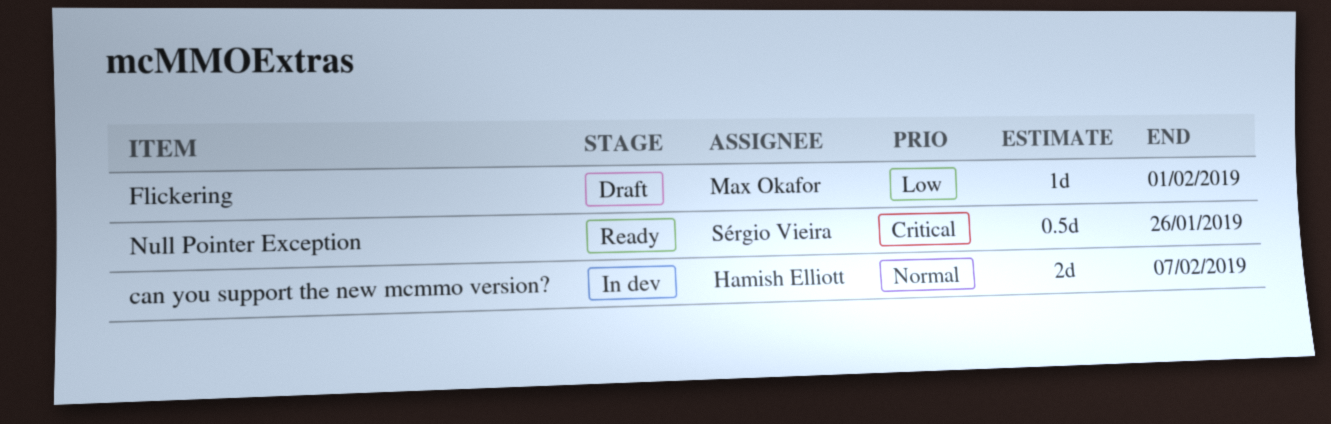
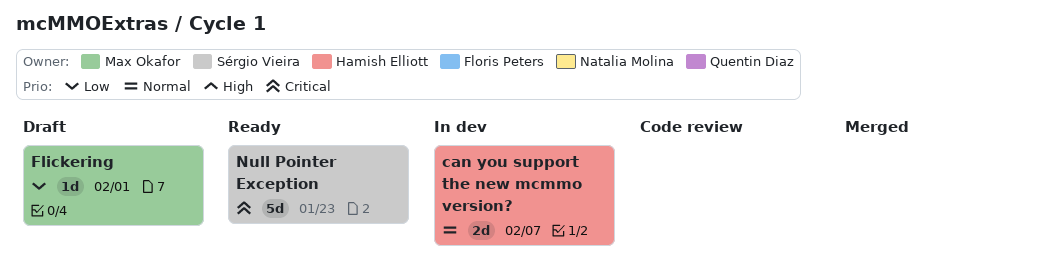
Null Pointer Exception, estimate: 0.5d -> 5d
Null Pointer Exception, due: Jan 26 -> Jan 23

